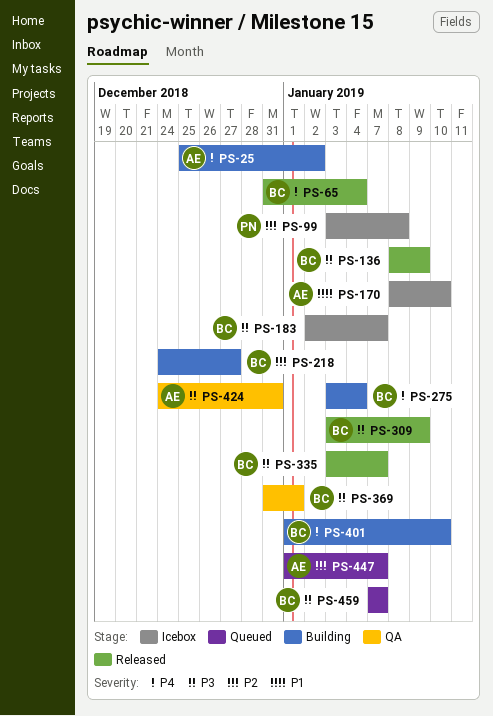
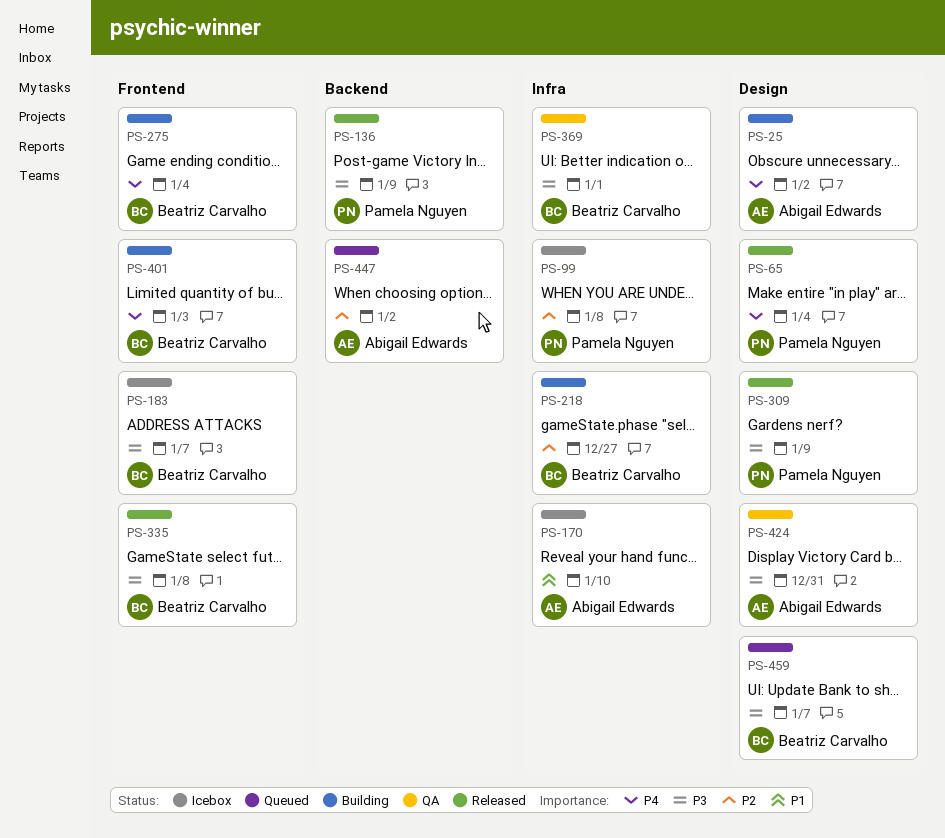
PS-65, owner: Beatriz Carvalho -> Pamela Nguyen
PS-136, owner: Beatriz Carvalho -> Pamela Nguyen
PS-309, owner: Beatriz Carvalho -> Pamela Nguyen
PS-335, due: Jan 7 -> Jan 8
PS-401, due: Jan 10 -> Jan 3
PS-447, due: Jan 7 -> Jan 2

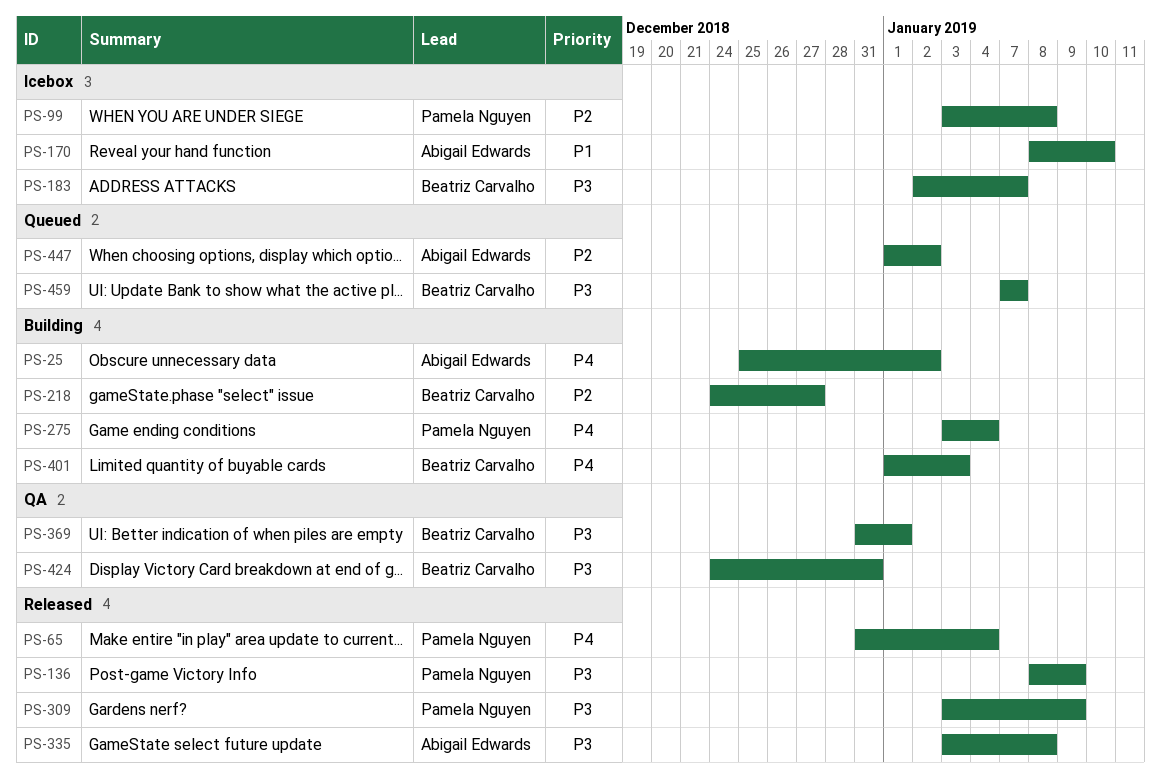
PS-275, owner: Beatriz Carvalho -> Pamela Nguyen
PS-335, owner: Beatriz Carvalho -> Abigail Edwards
PS-424, owner: Abigail Edwards -> Beatriz Carvalho

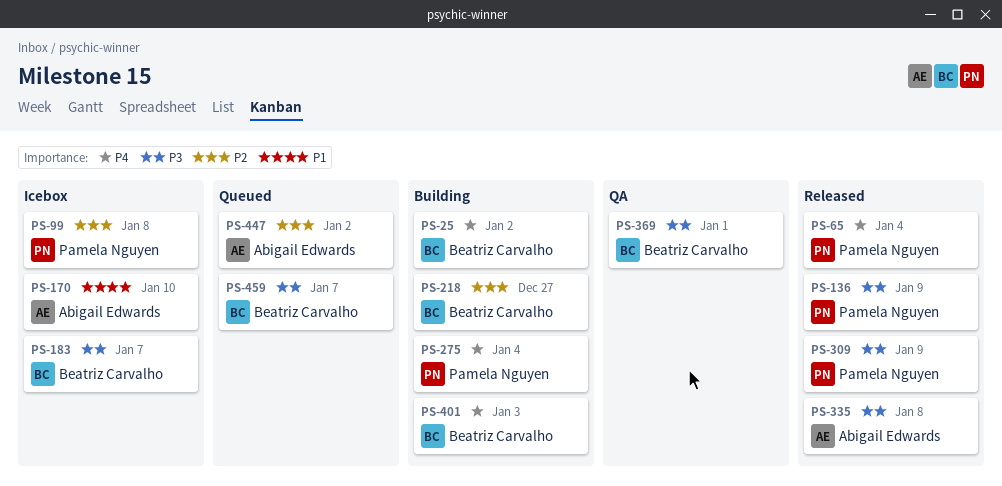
PS-25, owner: Abigail Edwards -> Beatriz Carvalho
PS-424: present -> none

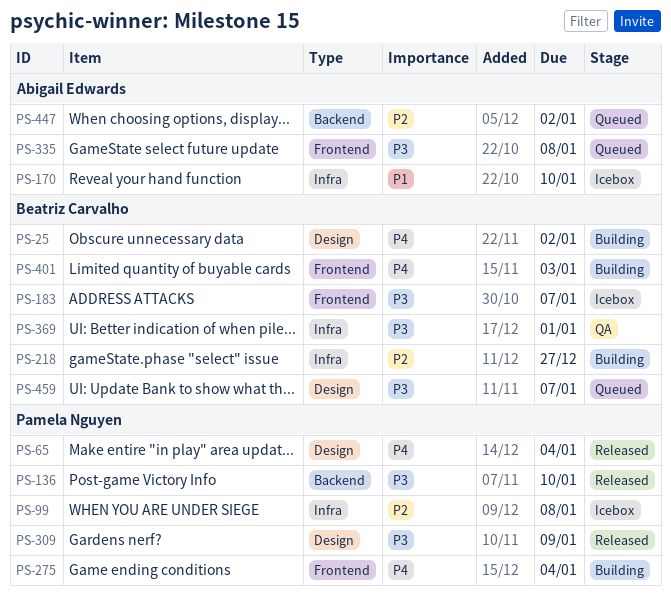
PS-136, due: Jan 9 -> Jan 10
PS-335, status: Released -> Queued

